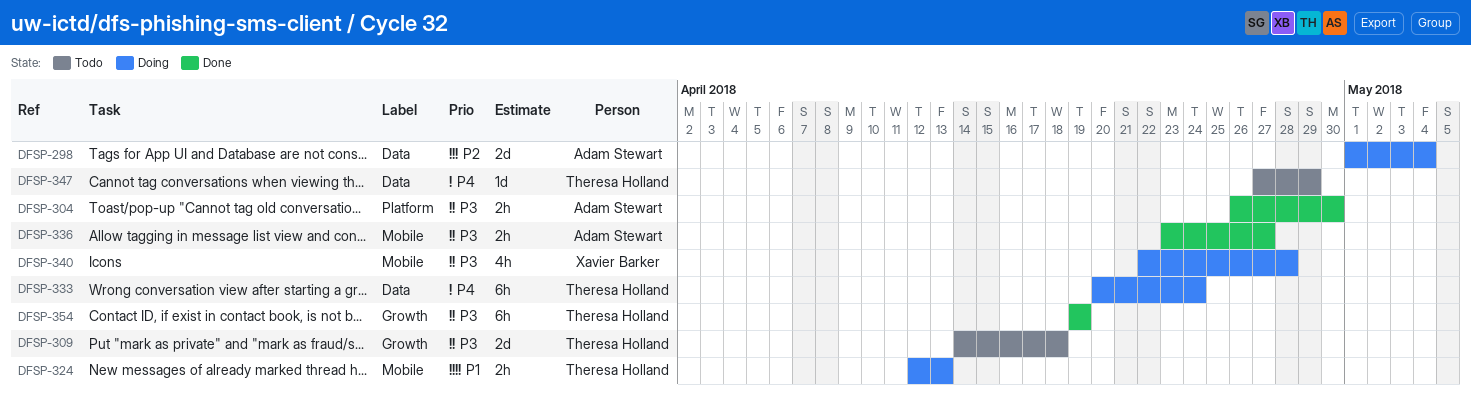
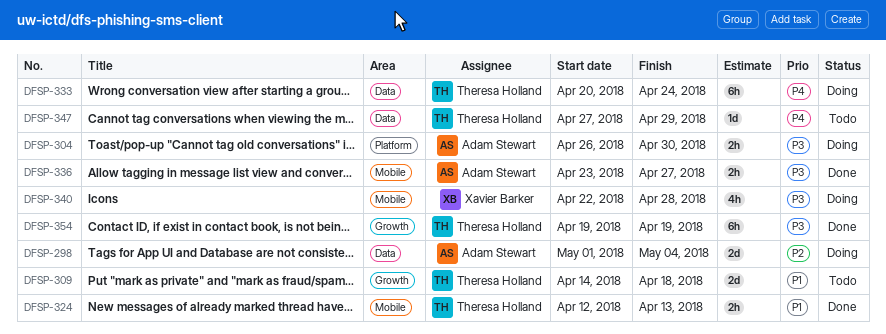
DFSP-304, status: Done -> Doing
DFSP-309, priority: P3 -> P1
DFSP-324, status: Doing -> Done

